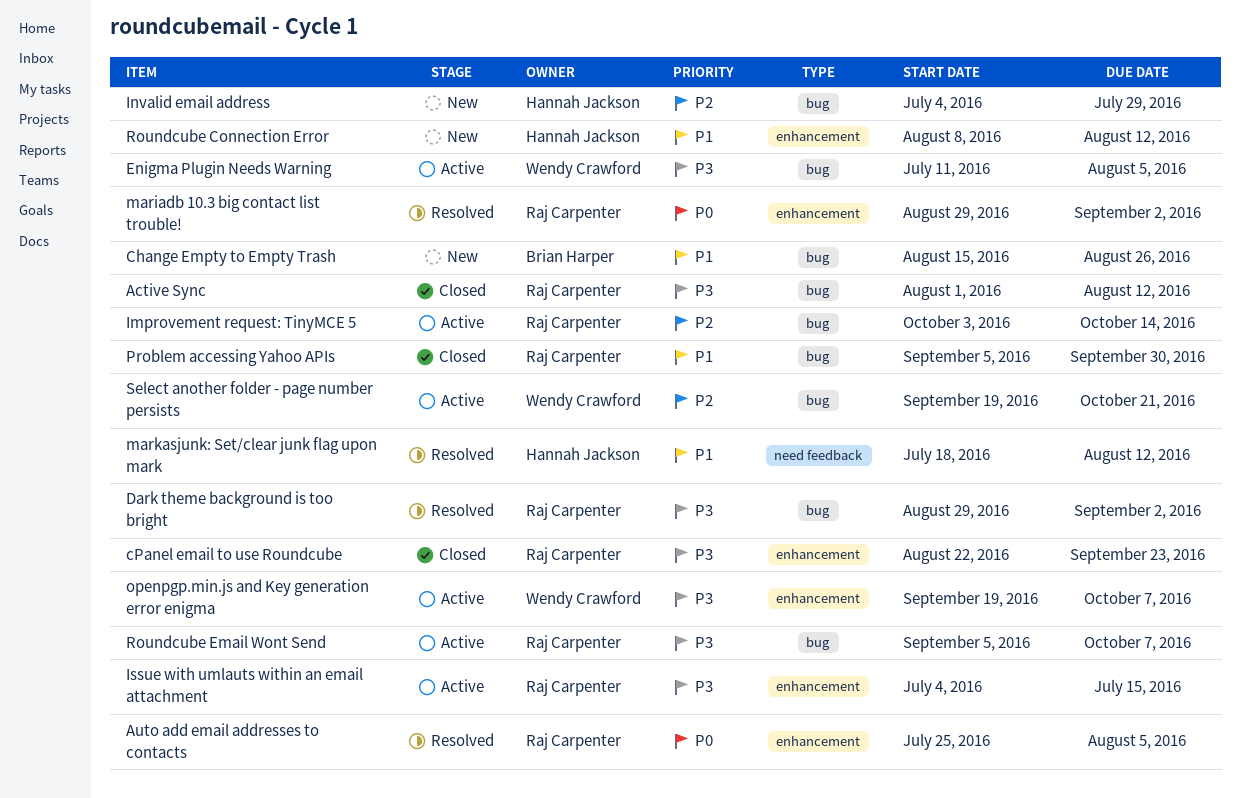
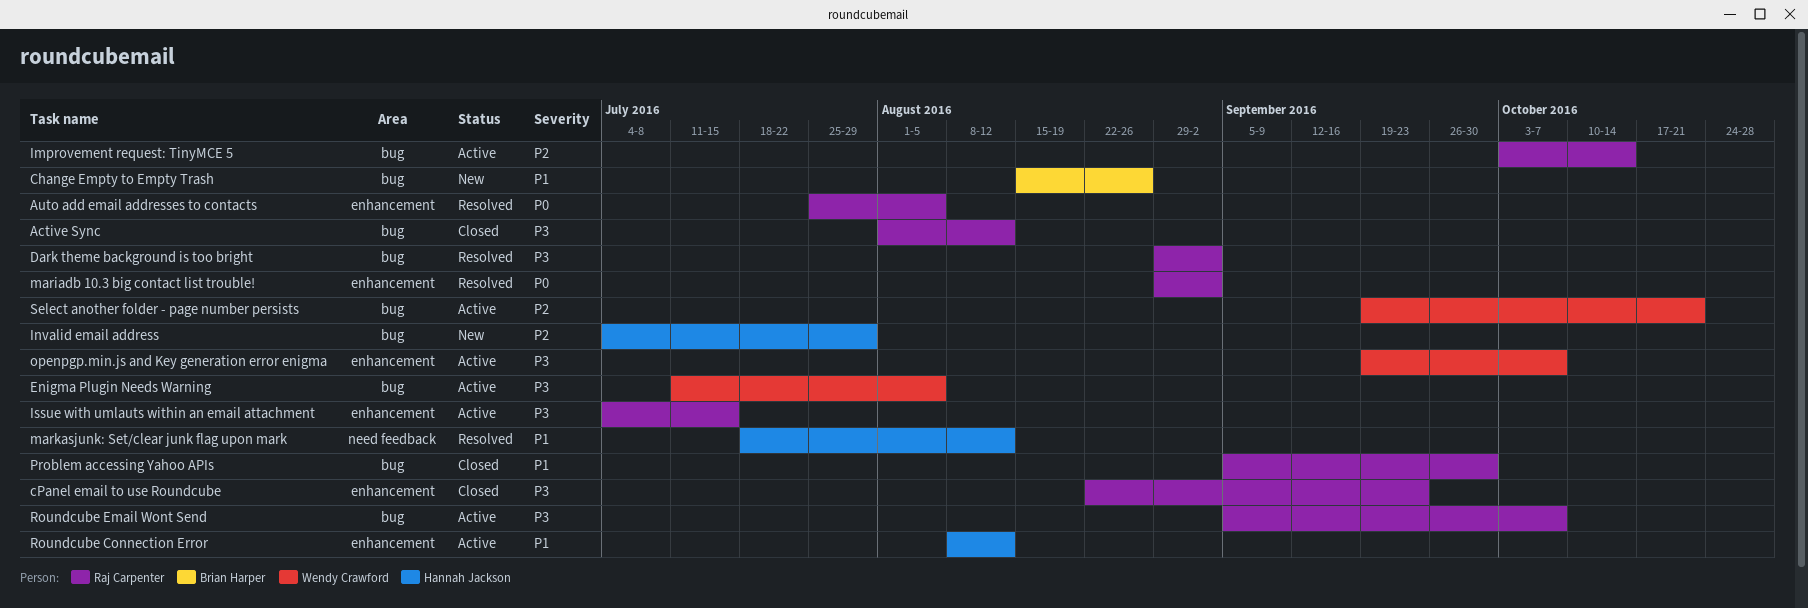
Roundcube Connection Error, status: New -> Active

